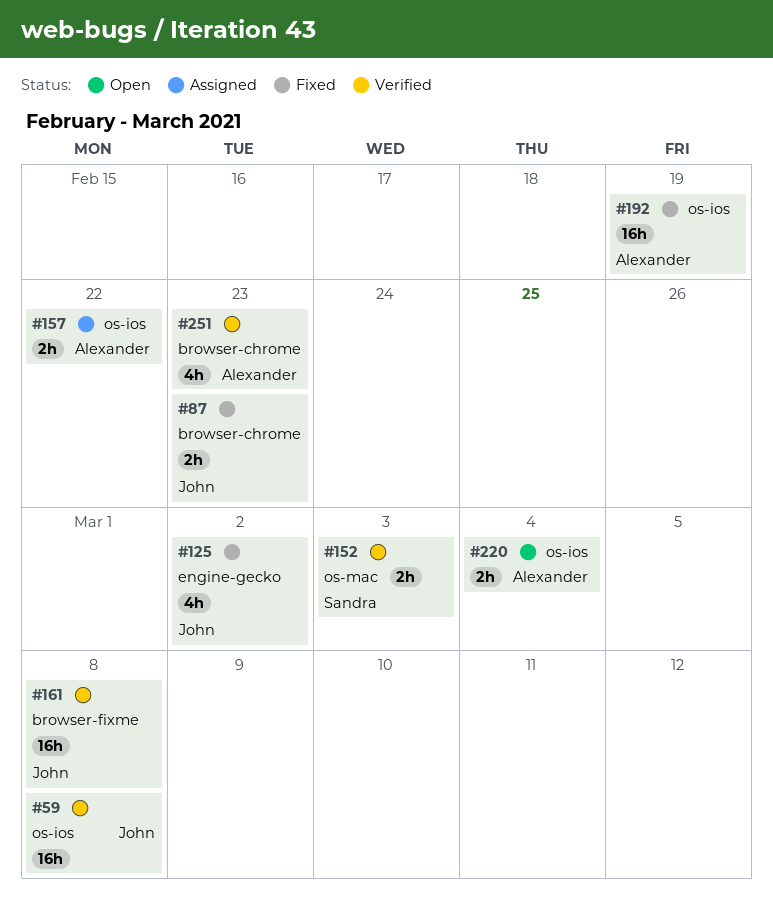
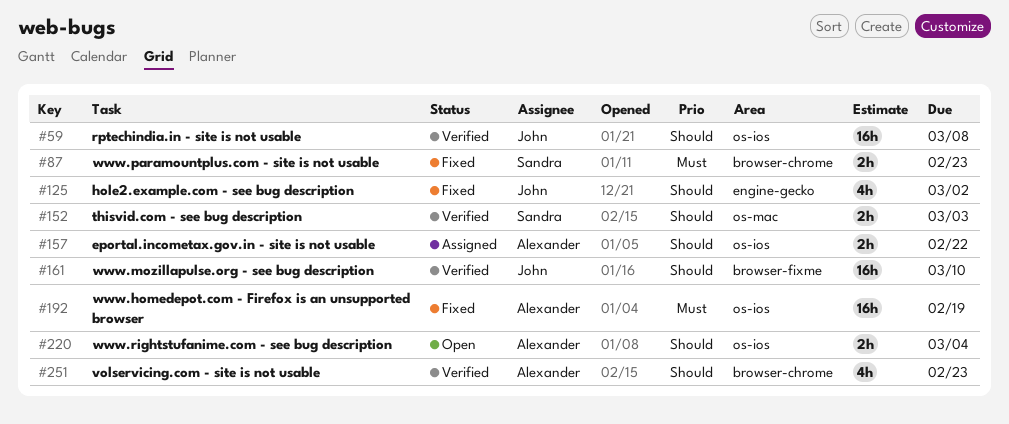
#87, owner: John -> Sandra
#161, due: Mar 8 -> Mar 10

